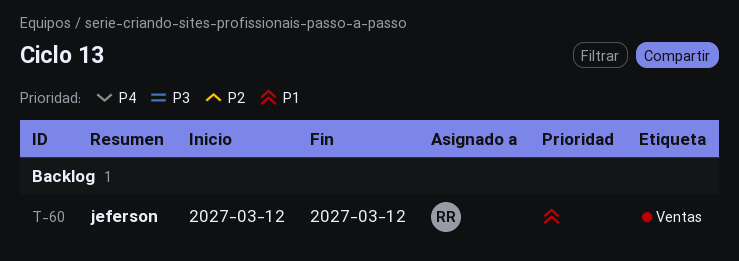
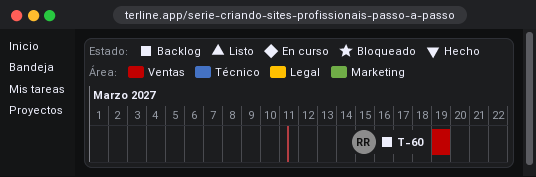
T-60, start: Mar 12 -> Mar 19
T-60, due: Mar 12 -> Mar 19

